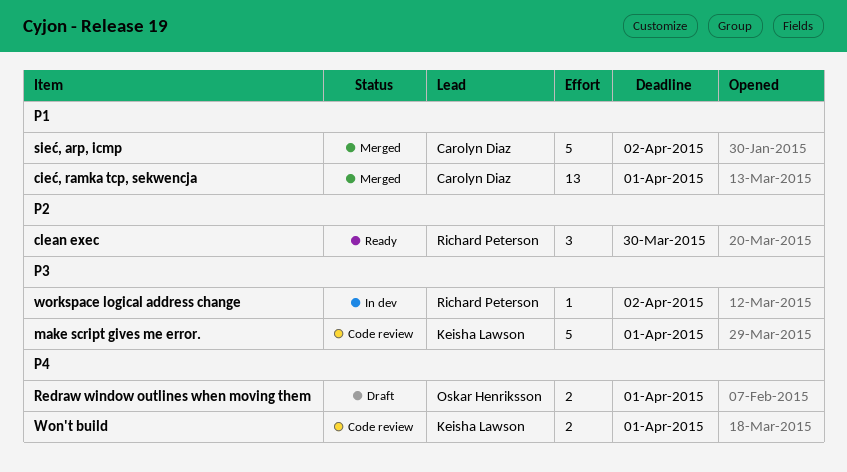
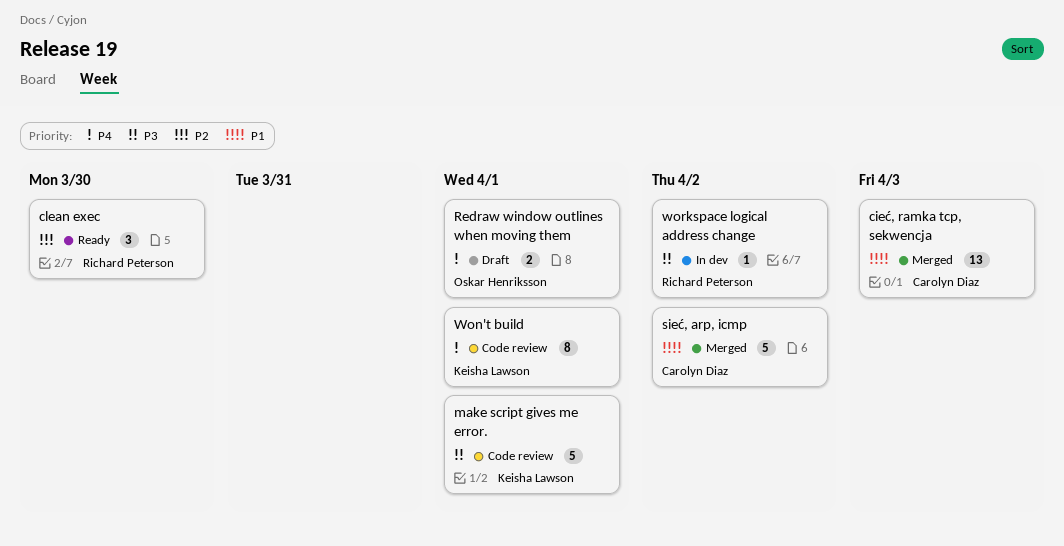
cieć, ramka tcp, sekwencja, due: Apr 1 -> Apr 3
Won't build, estimate: 2 -> 8

